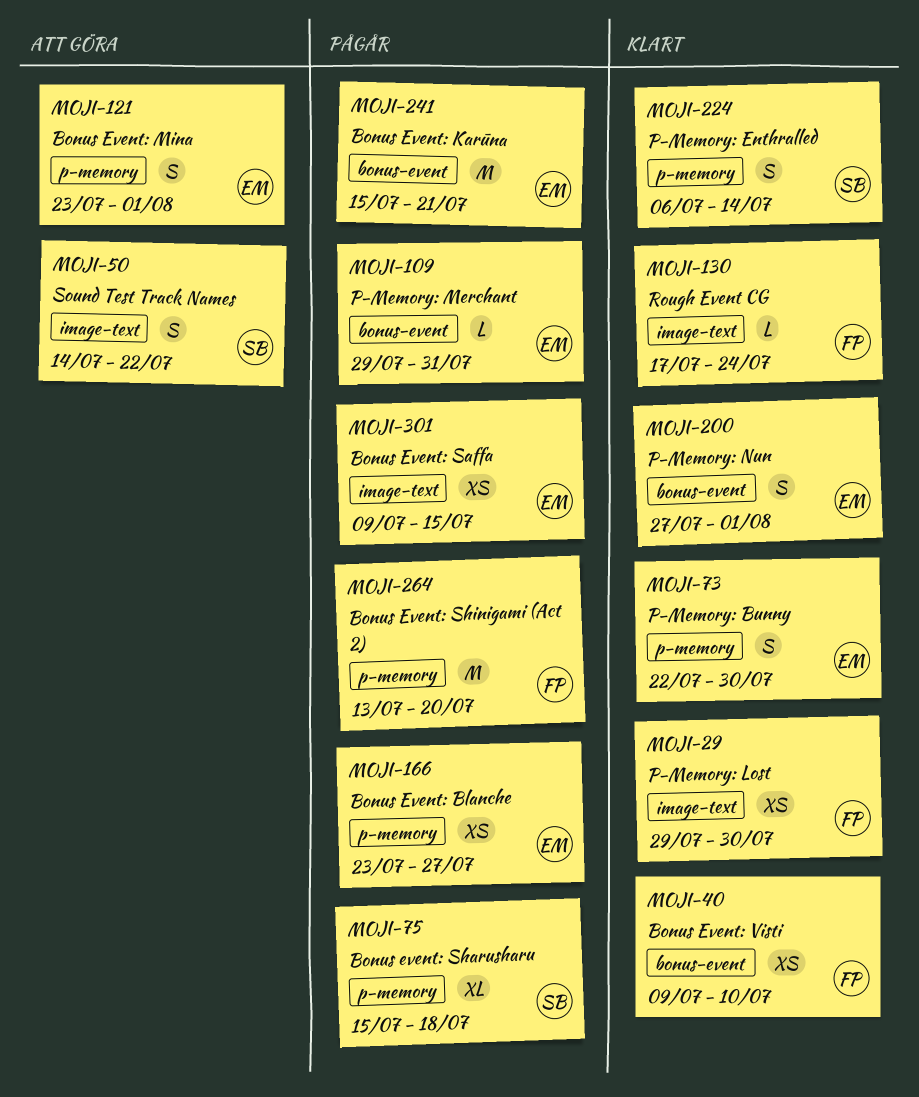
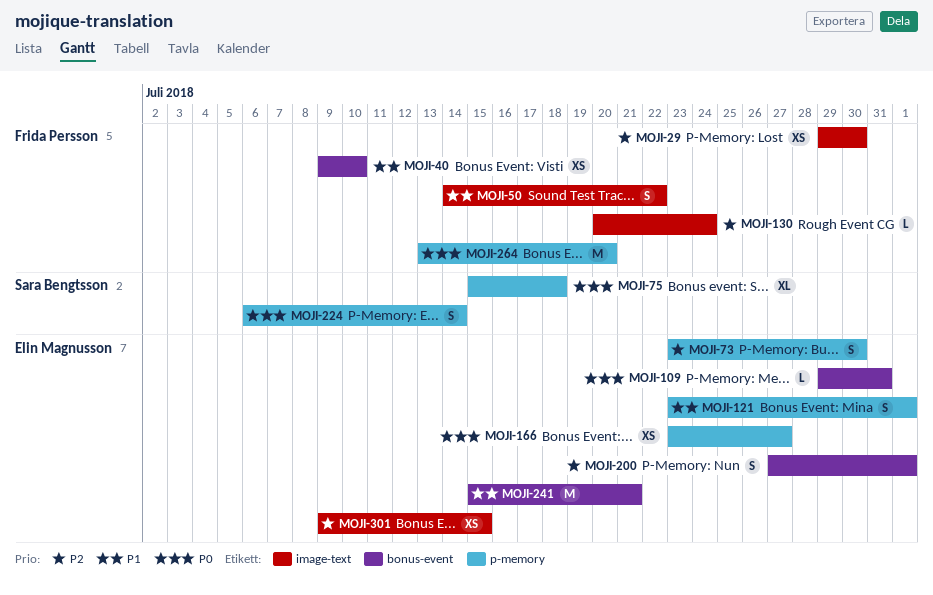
MOJI-50, owner: Sara Bengtsson -> Frida Persson
MOJI-73, start: Jul 22 -> Jul 23
MOJI-130, start: Jul 17 -> Jul 20

